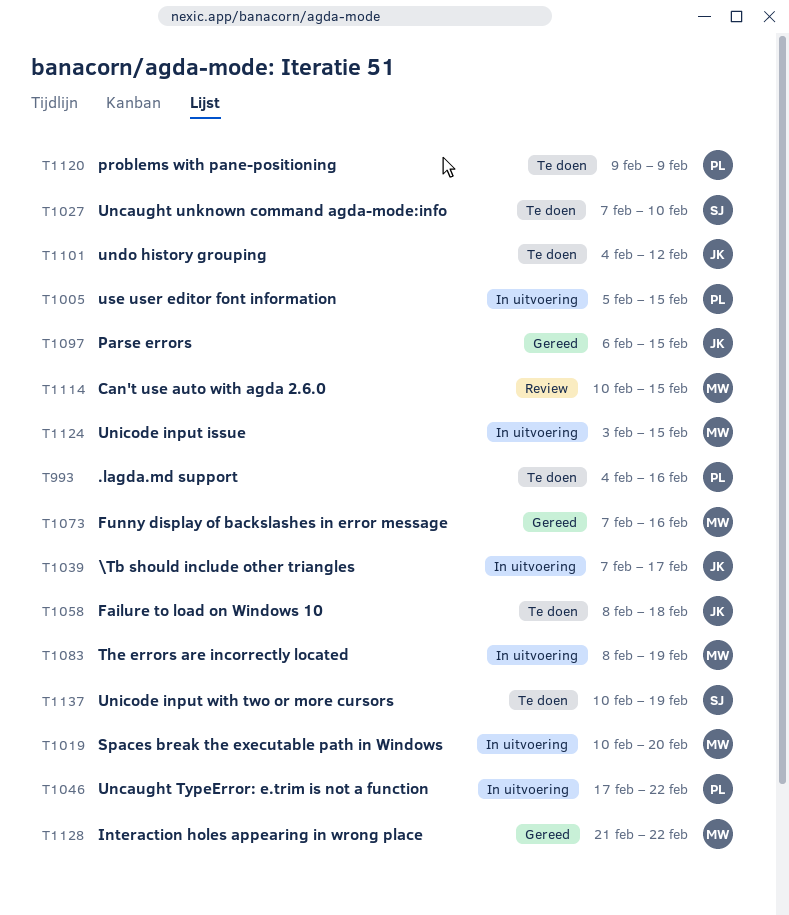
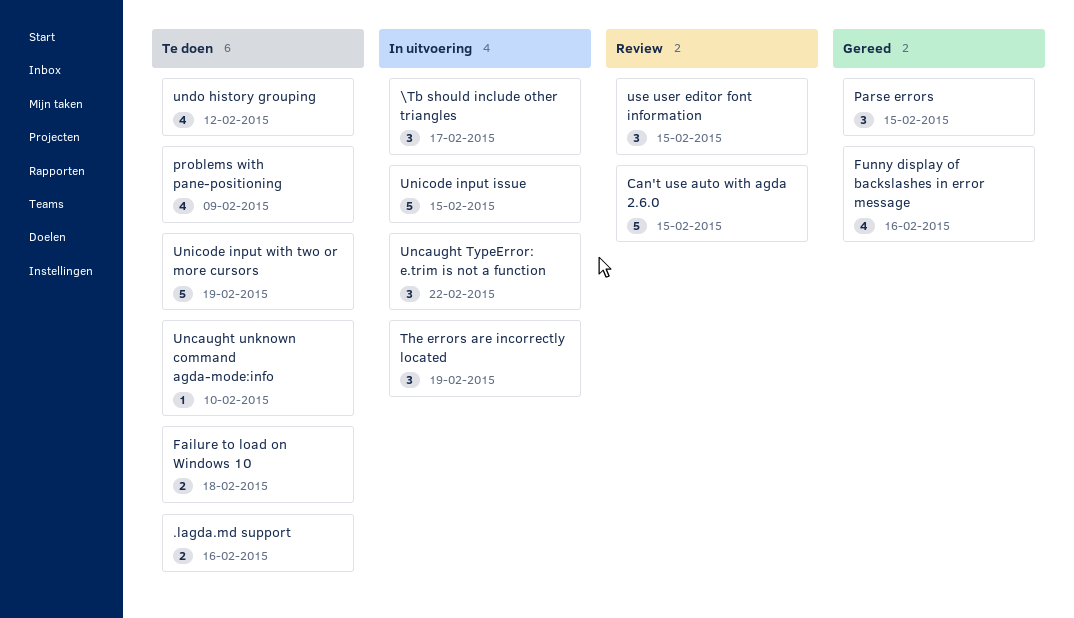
Interaction holes appearing in wrong place: present -> none
Spaces break the executable path in Windows: present -> none
use user editor font information, status: In uitvoering -> Review

